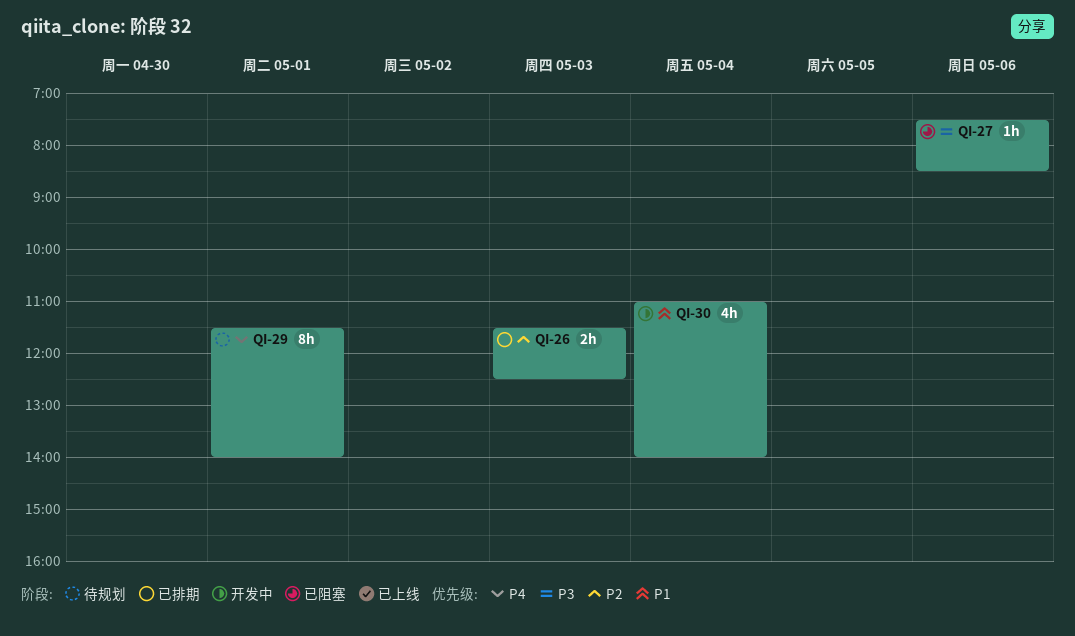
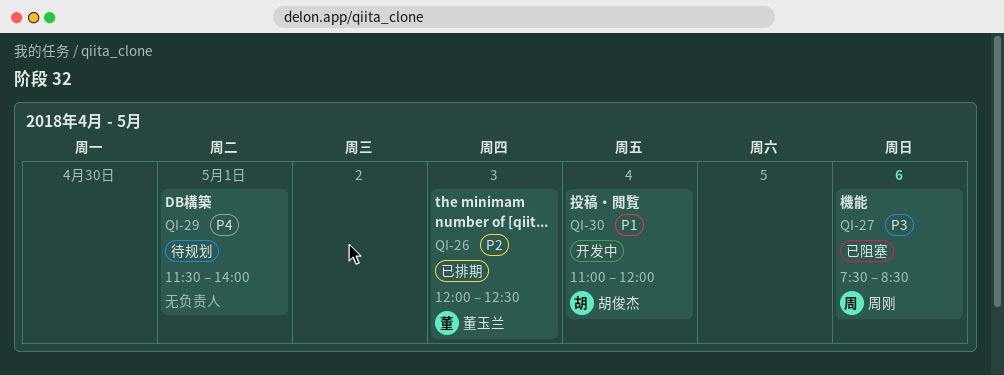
QI-26, begins: 11:30 -> 12:00
QI-30, ends: 14:00 -> 12:00

